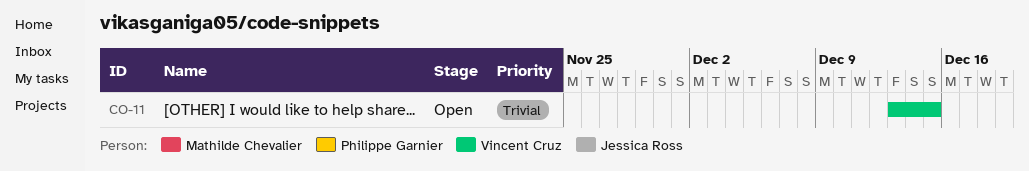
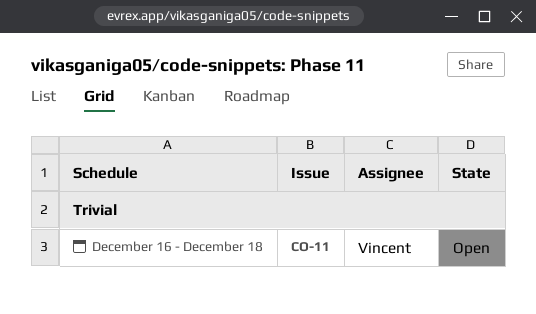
CO-11, start: Dec 13 -> Dec 16
CO-11, due: Dec 15 -> Dec 18

